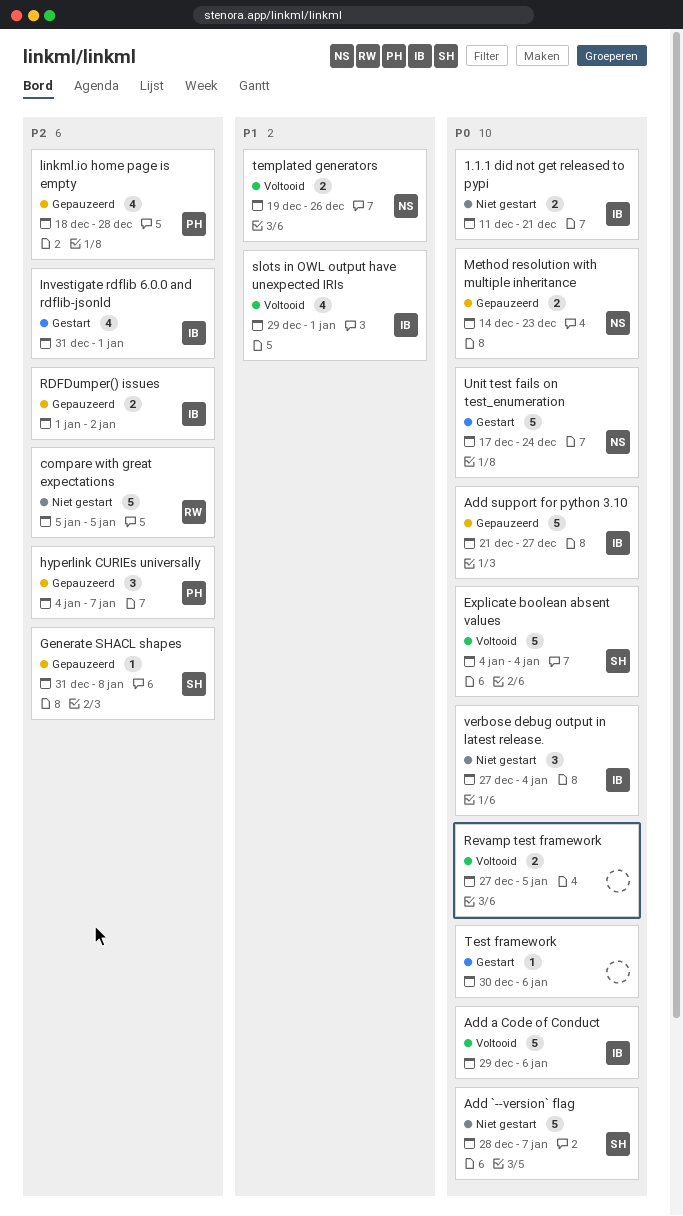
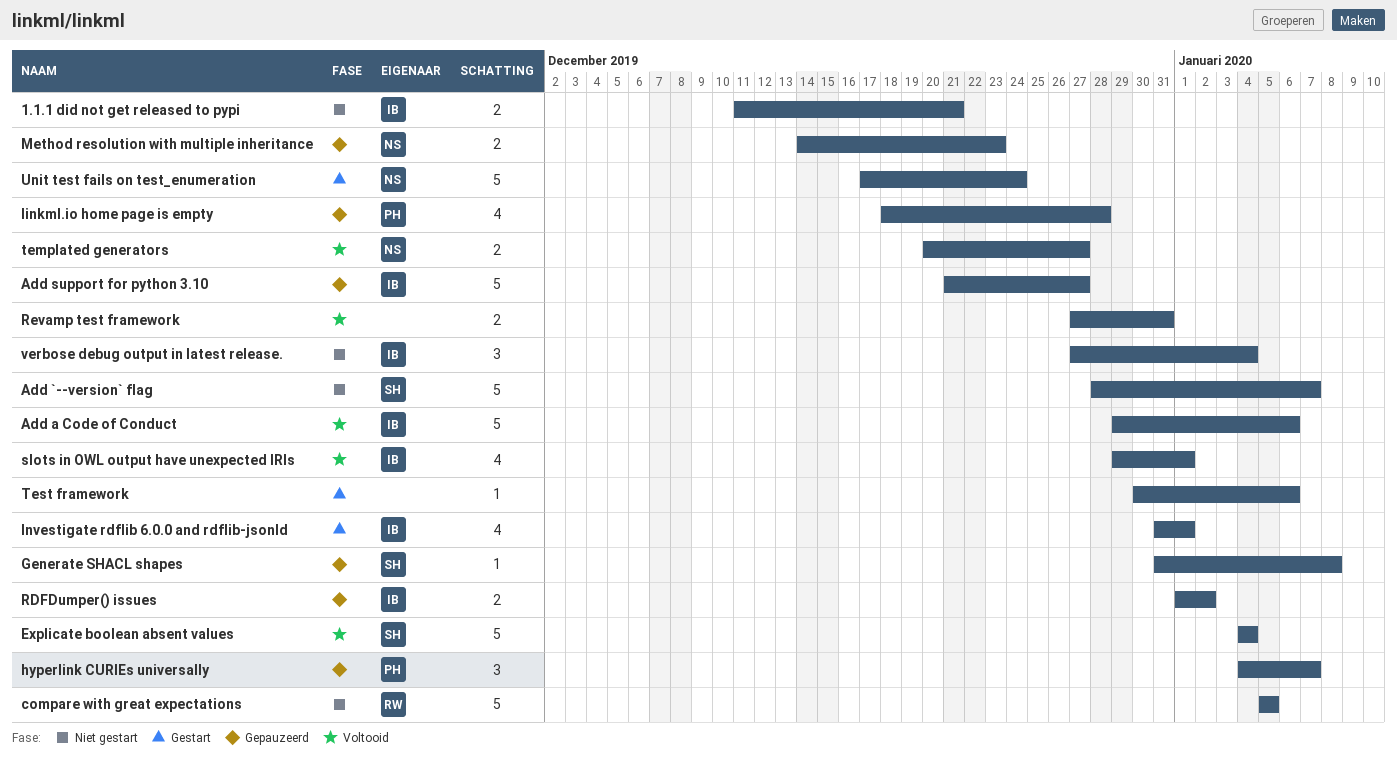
Revamp test framework, due: Jan 5 -> Dec 31
templated generators, start: Dec 19 -> Dec 20
templated generators, due: Dec 26 -> Dec 27

